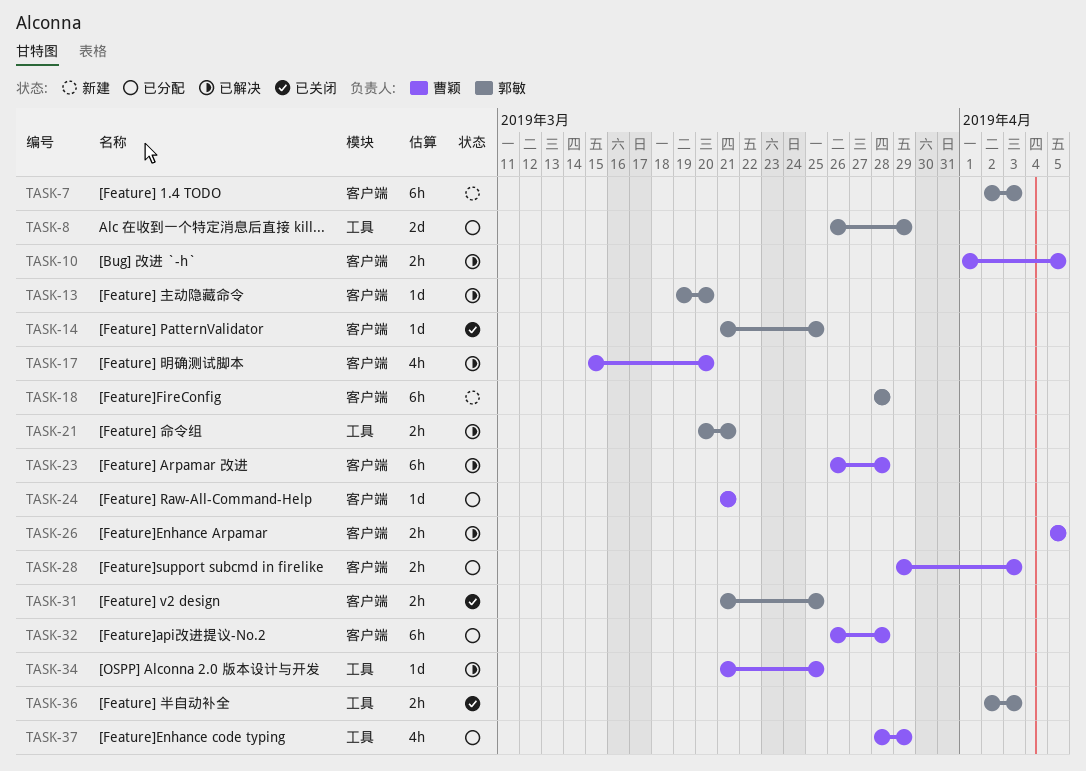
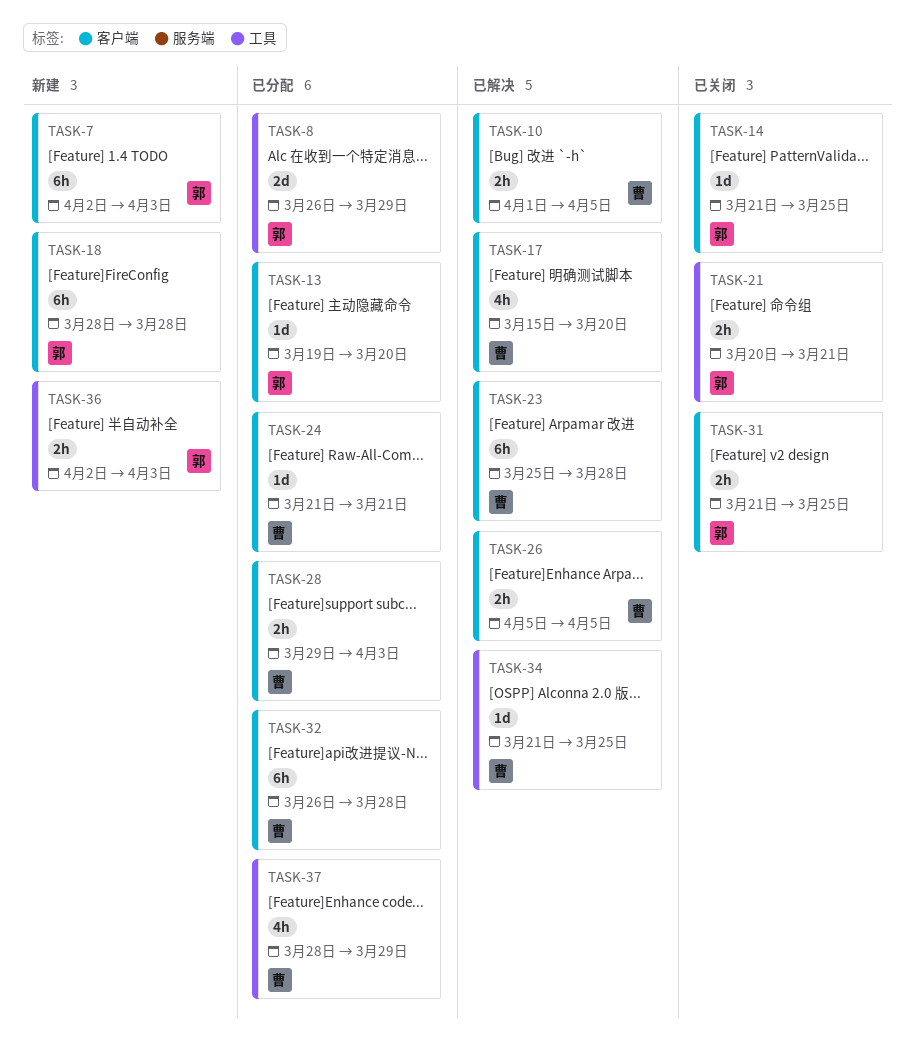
TASK-13, status: 已解决 -> 已分配
TASK-21, status: 已解决 -> 已关闭
TASK-23, start: Mar 26 -> Mar 25
TASK-36, status: 已关闭 -> 新建

